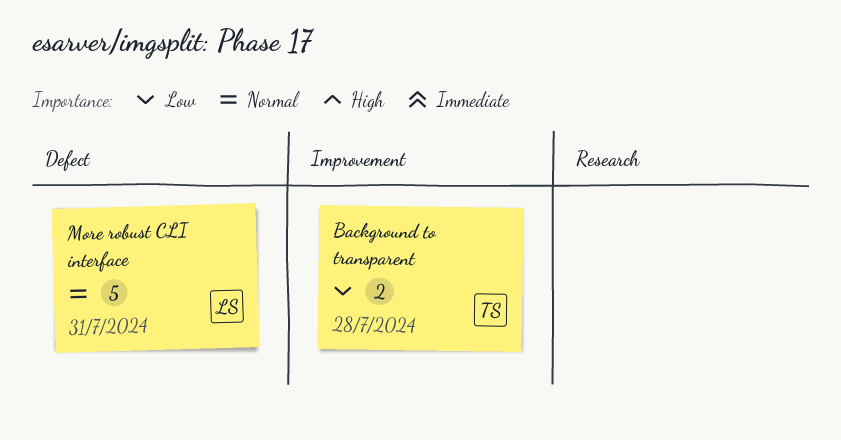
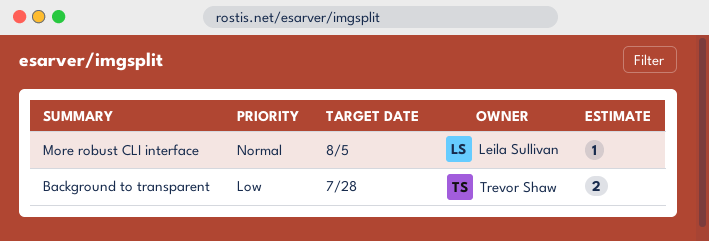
More robust CLI interface, estimate: 5 -> 1
More robust CLI interface, due: Jul 31 -> Aug 5

